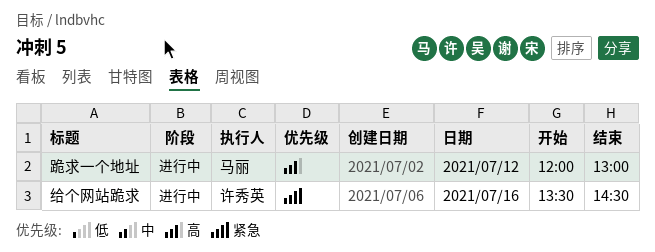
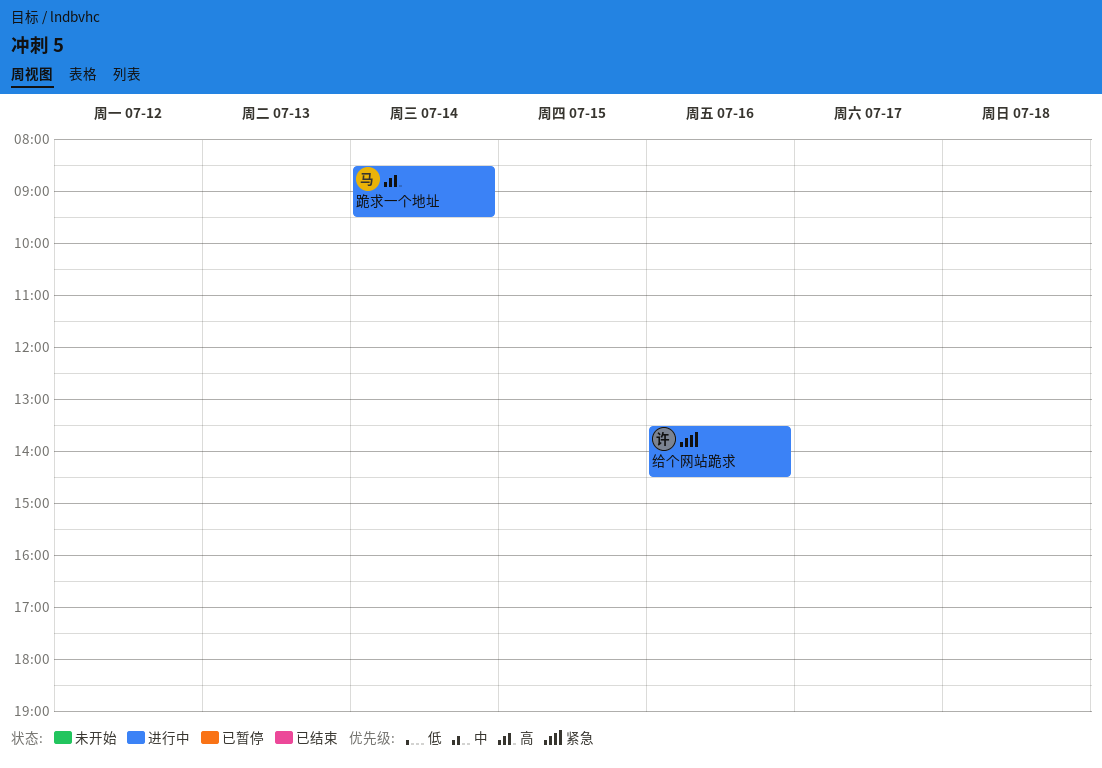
跪求一个地址, day: Jul 12 -> Jul 14
跪求一个地址, begins: 12:00 -> 08:30
跪求一个地址, ends: 13:00 -> 09:30

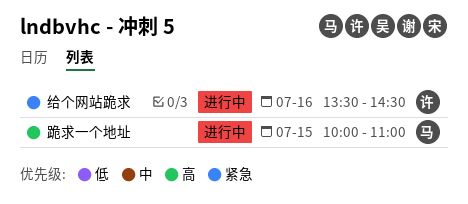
跪求一个地址, day: Jul 14 -> Jul 15
跪求一个地址, begins: 08:30 -> 10:00
跪求一个地址, ends: 09:30 -> 11:00

